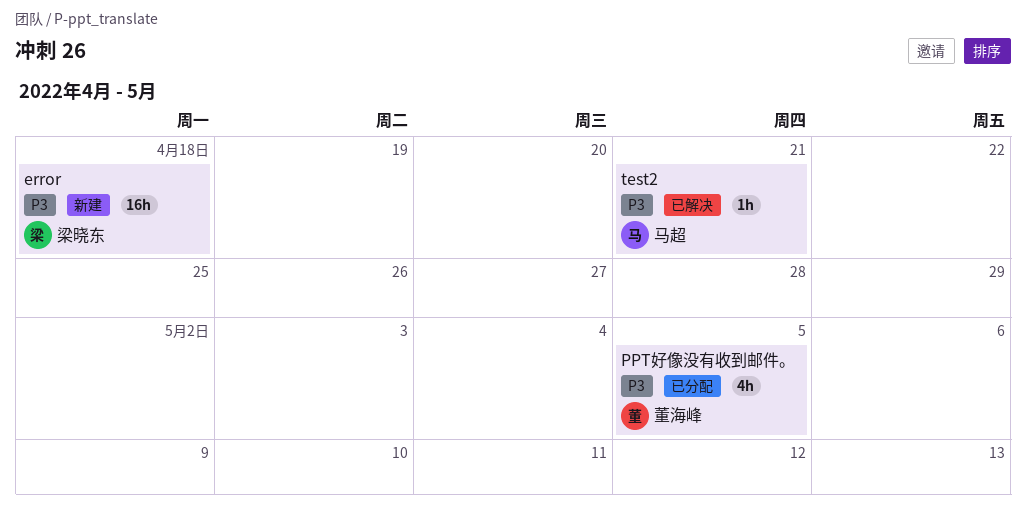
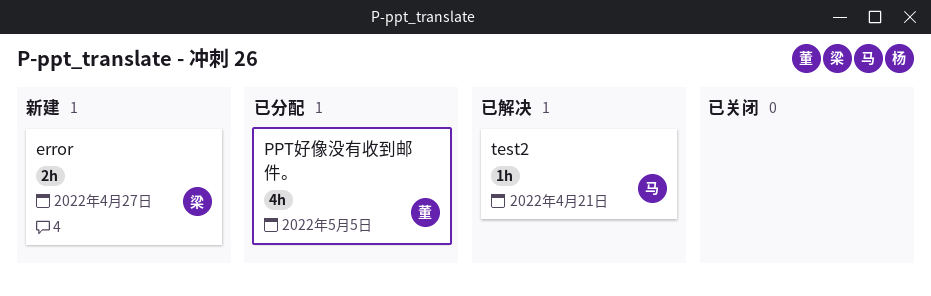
error, estimate: 16h -> 2h
error, due: Apr 18 -> Apr 27

